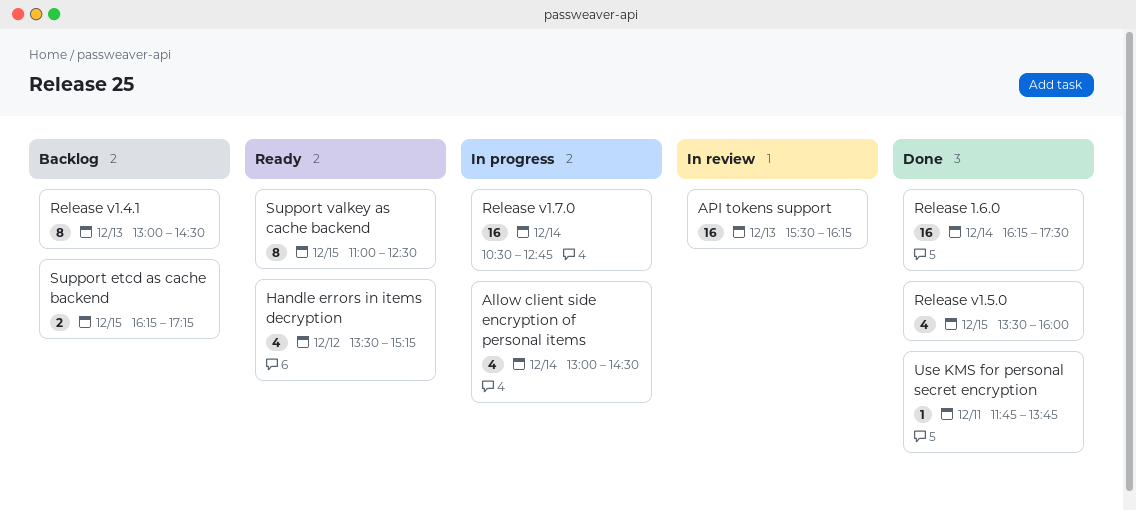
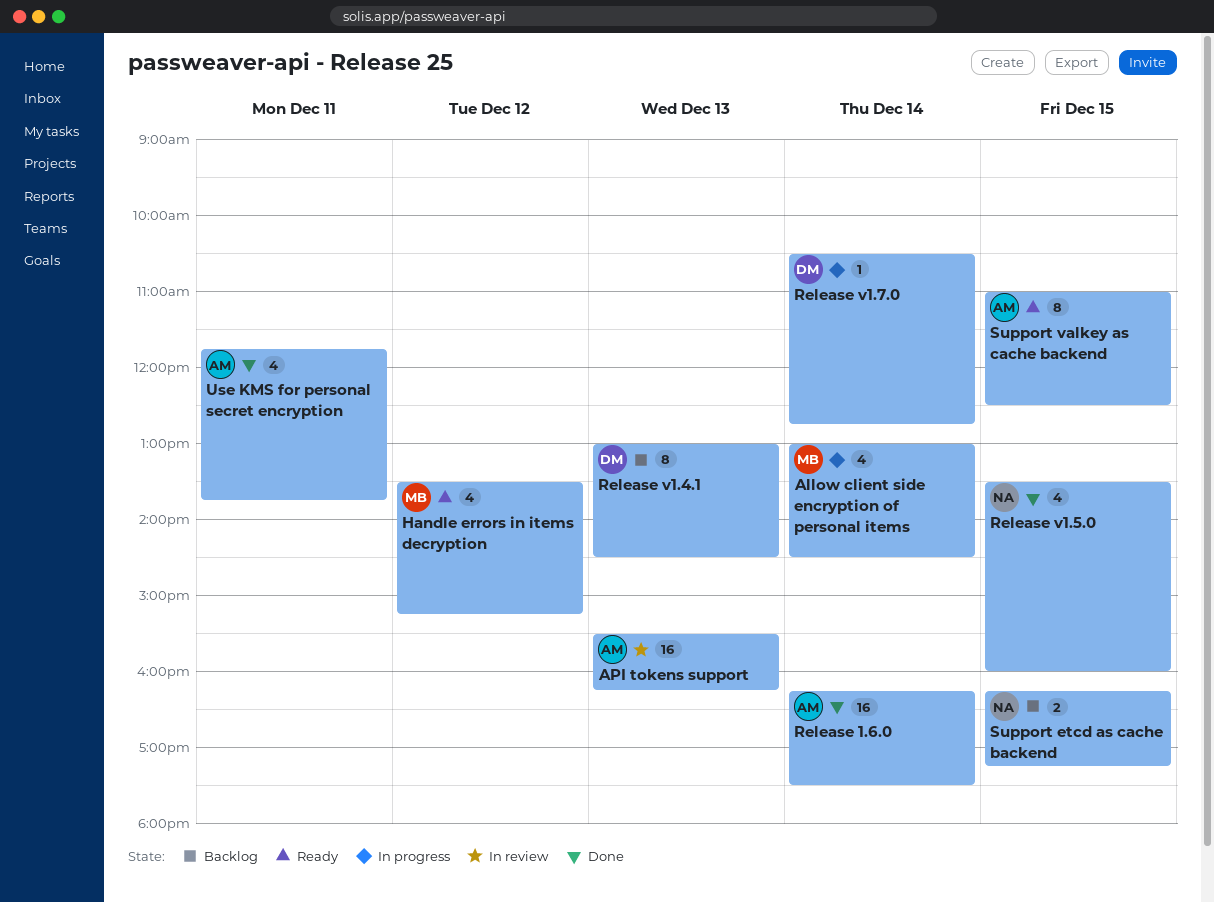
Release v1.7.0, estimate: 16 -> 1
Use KMS for personal secret encryption, estimate: 1 -> 4

